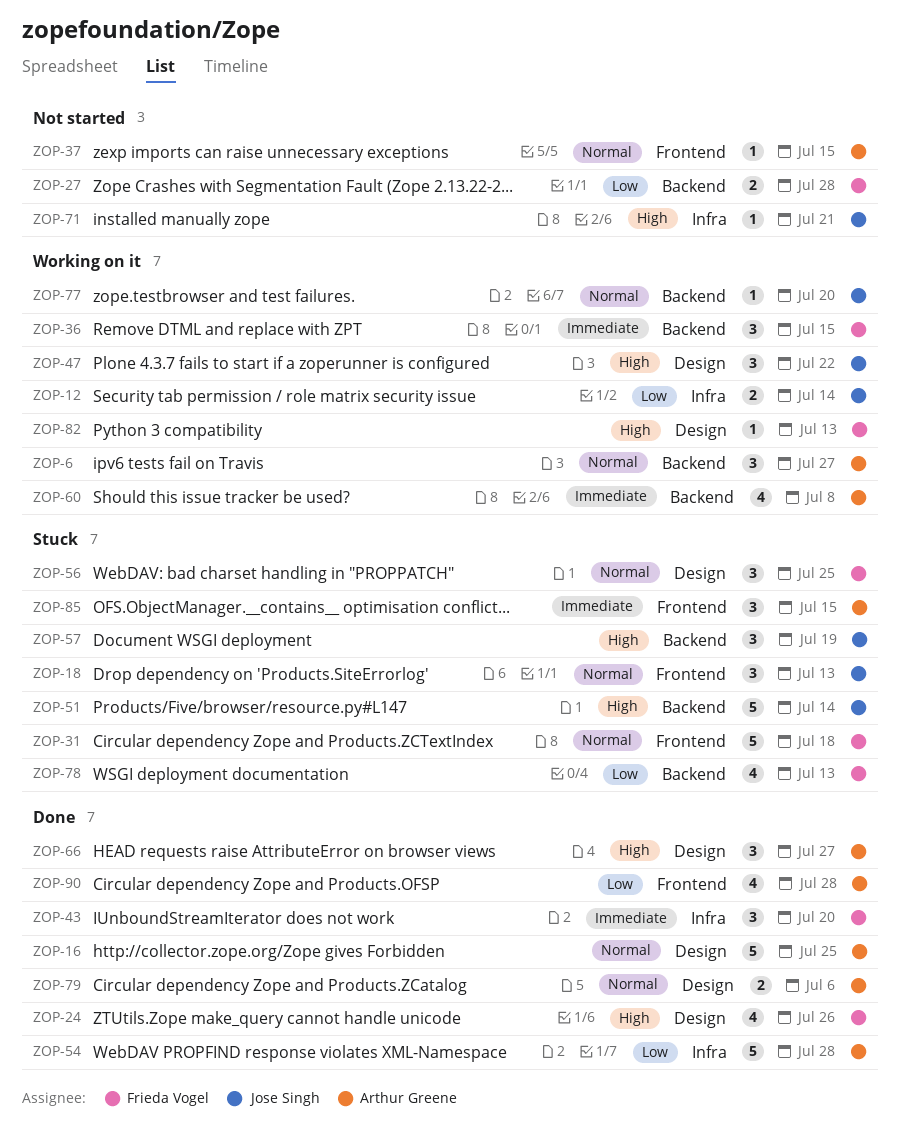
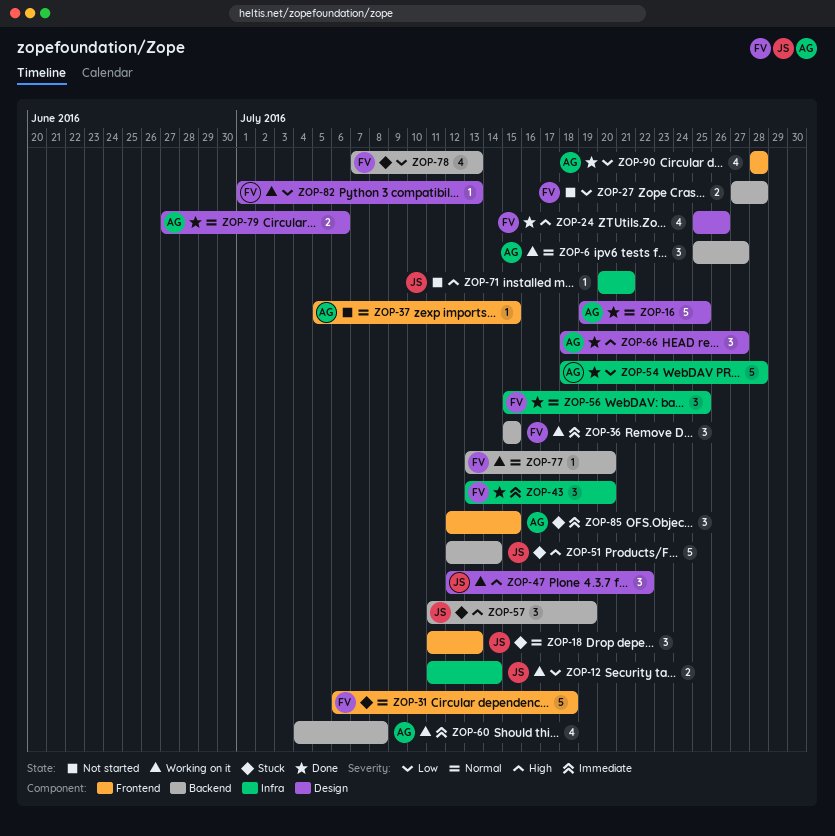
ZOP-56, status: Stuck -> Done
ZOP-56, label: Design -> Infra
ZOP-77, owner: Jose Singh -> Frieda Vogel
ZOP-82, priority: High -> Low

